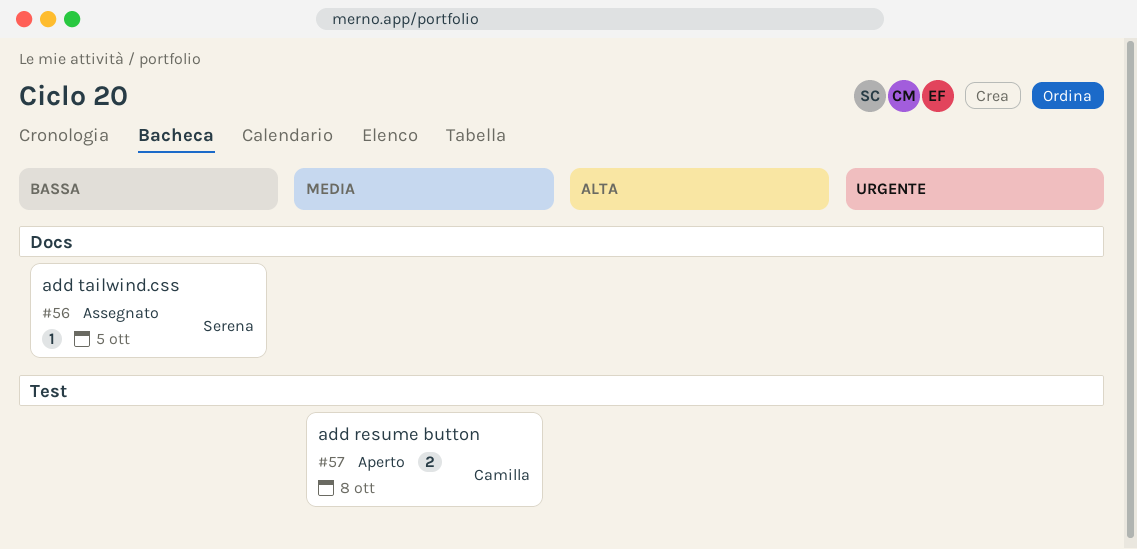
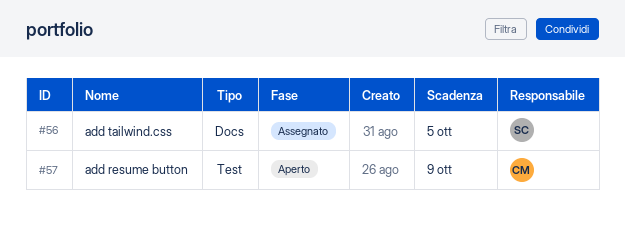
#57, due: Oct 8 -> Oct 9

